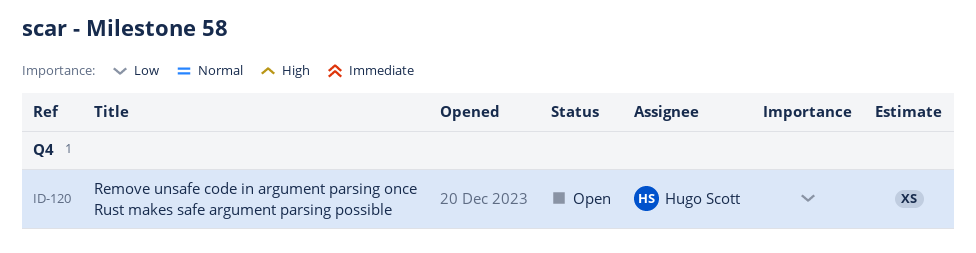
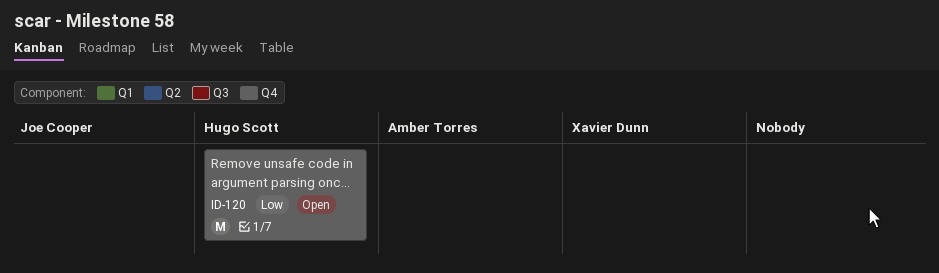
ID-120, estimate: XS -> M

